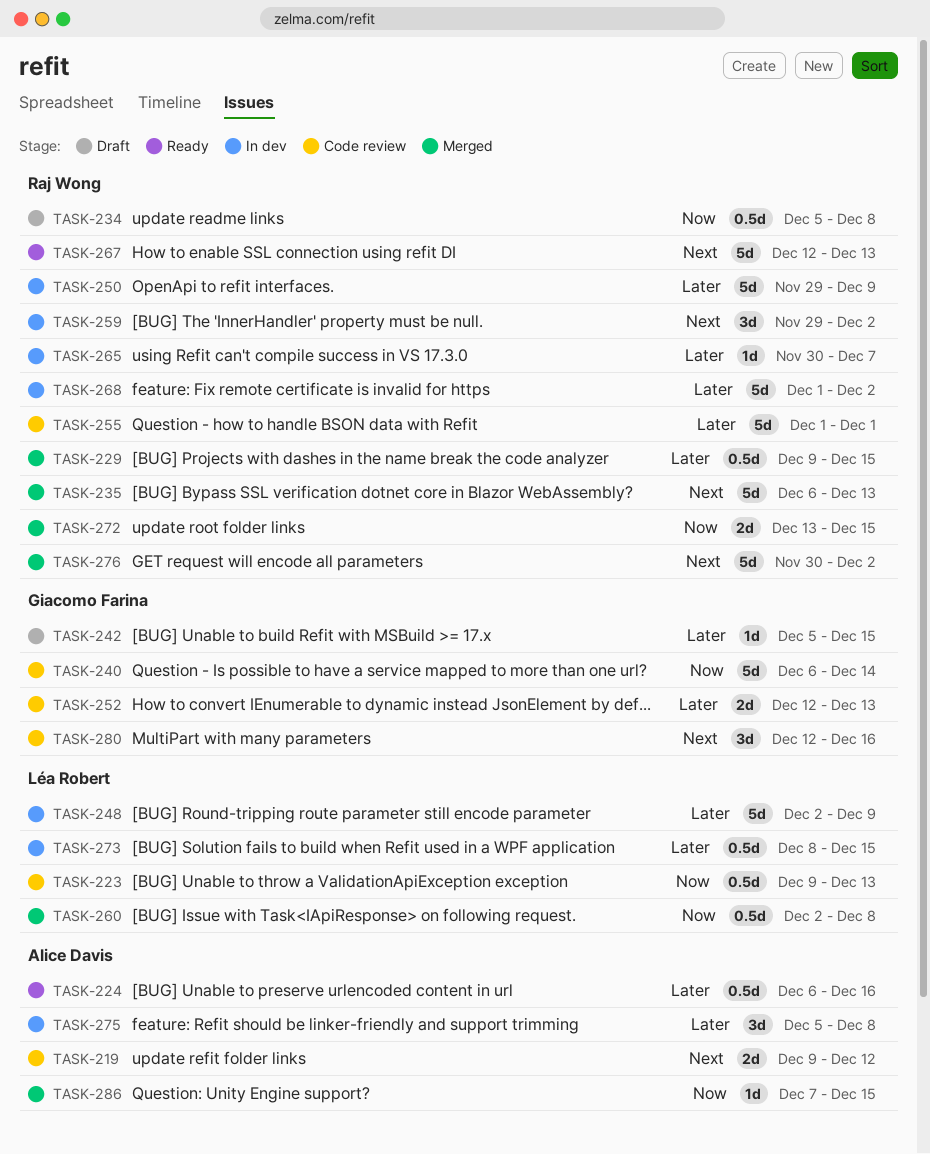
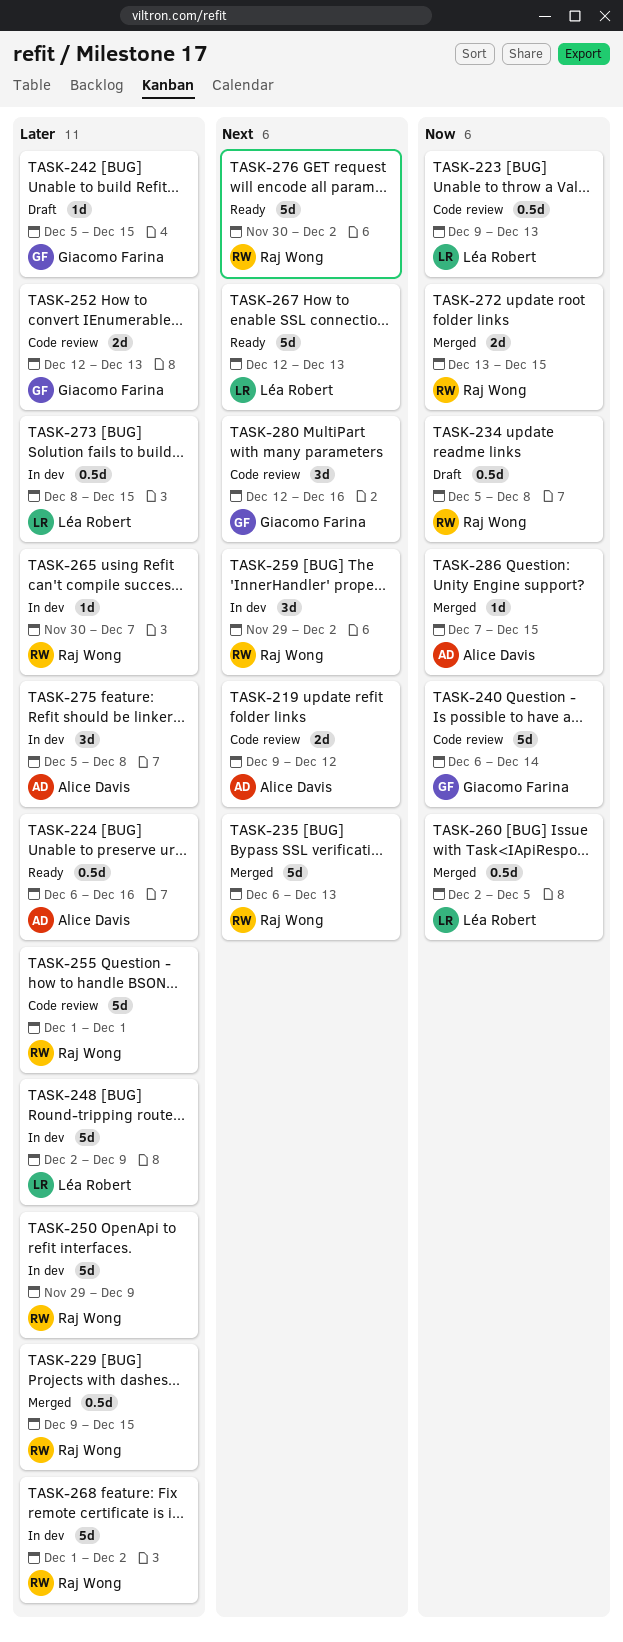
TASK-260, due: Dec 8 -> Dec 5
TASK-267, owner: Raj Wong -> Léa Robert
TASK-276, status: Merged -> Ready

